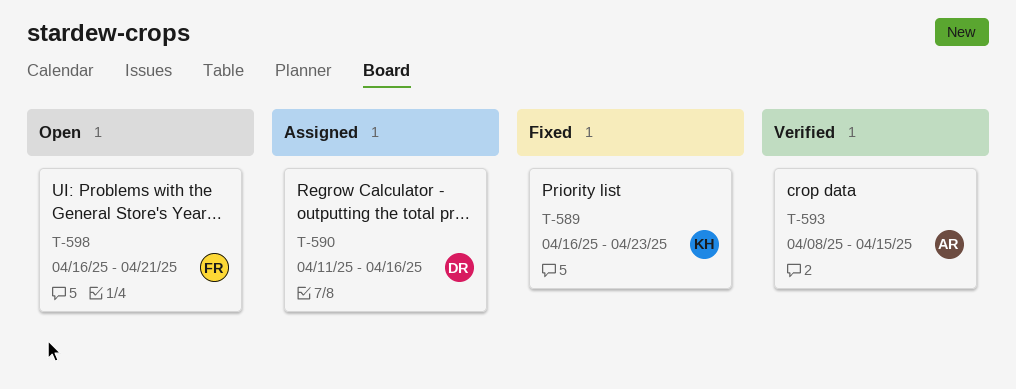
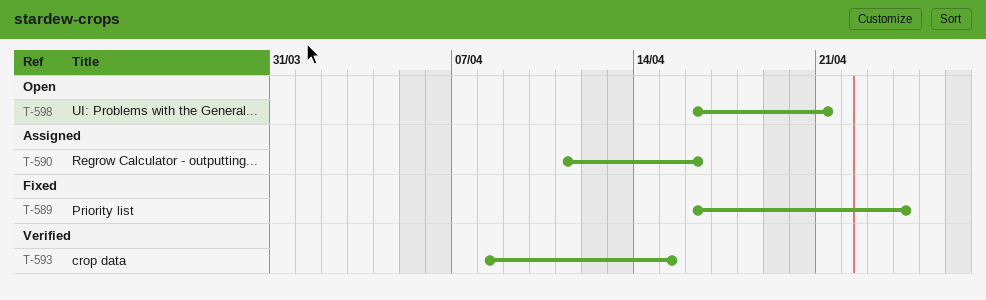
T-589, due: Apr 23 -> Apr 24

